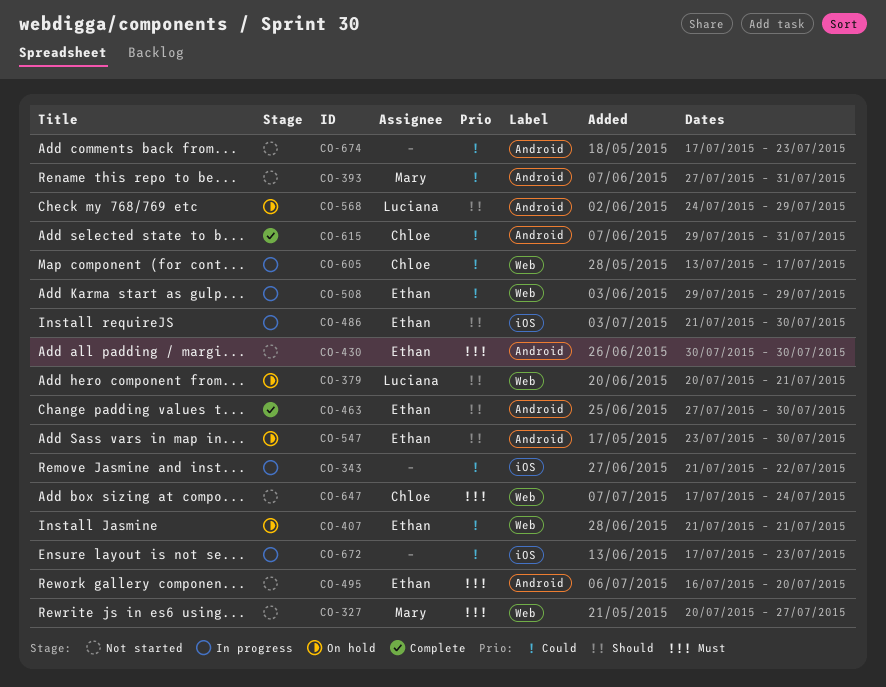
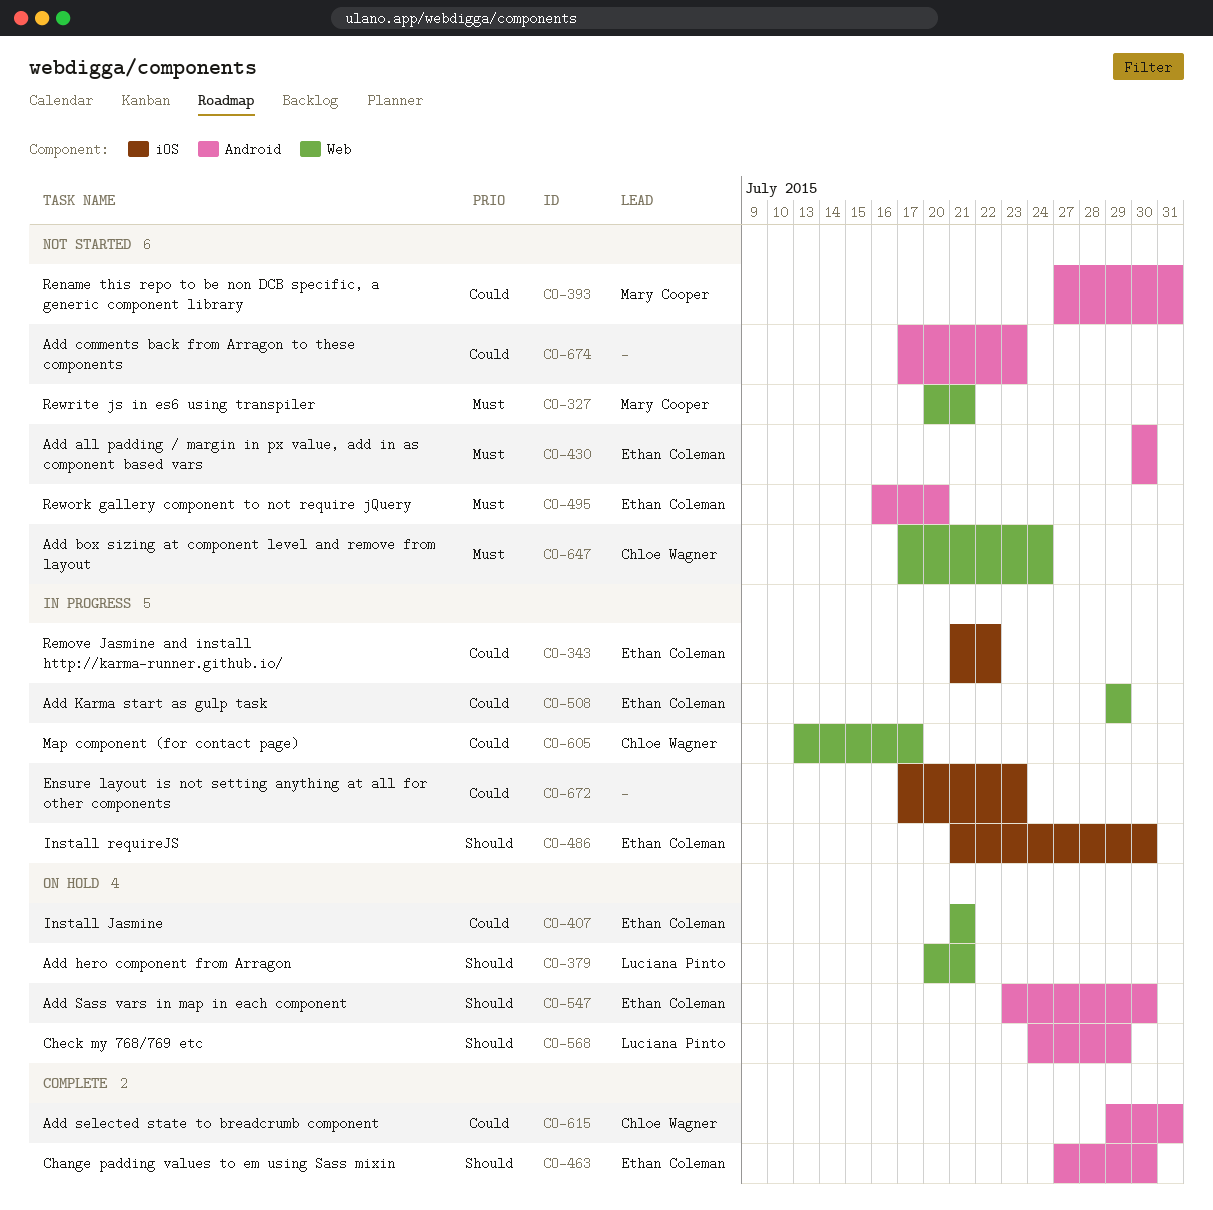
CO-327, due: Jul 27 -> Jul 21
CO-343, owner: none -> Ethan Coleman

